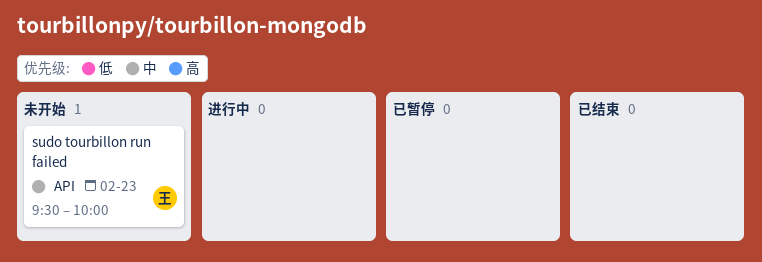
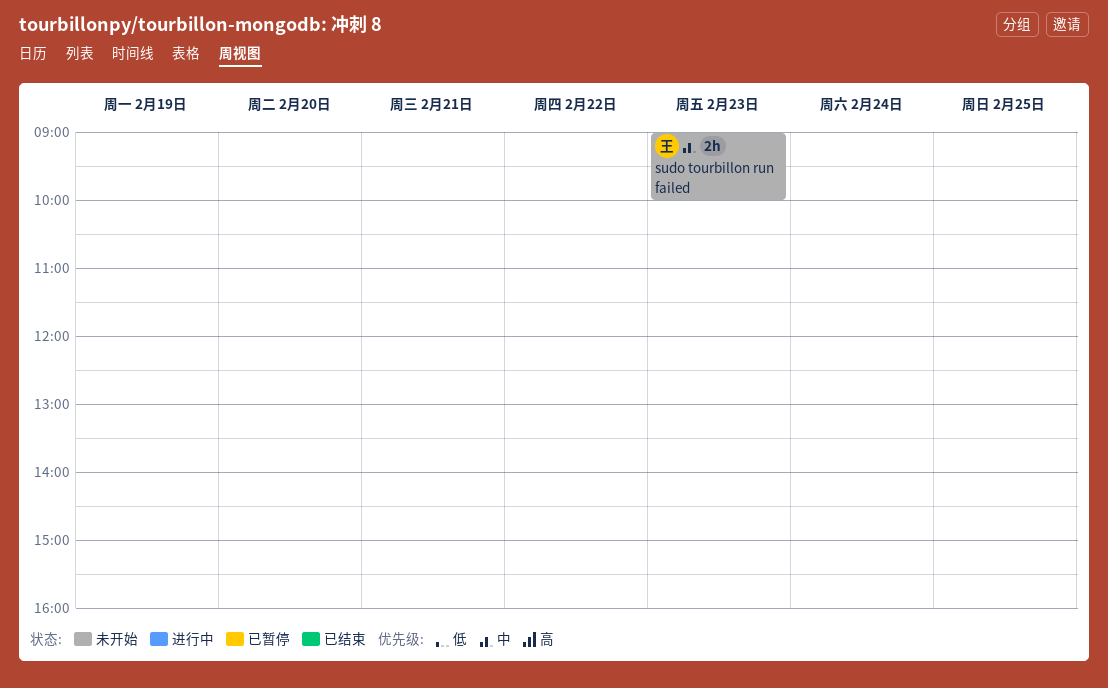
sudo tourbillon run failed, begins: 09:30 -> 09:00

